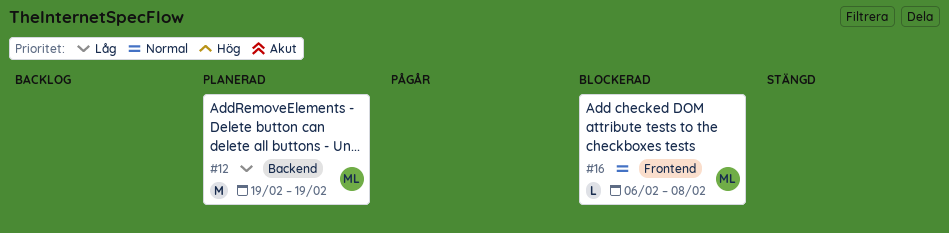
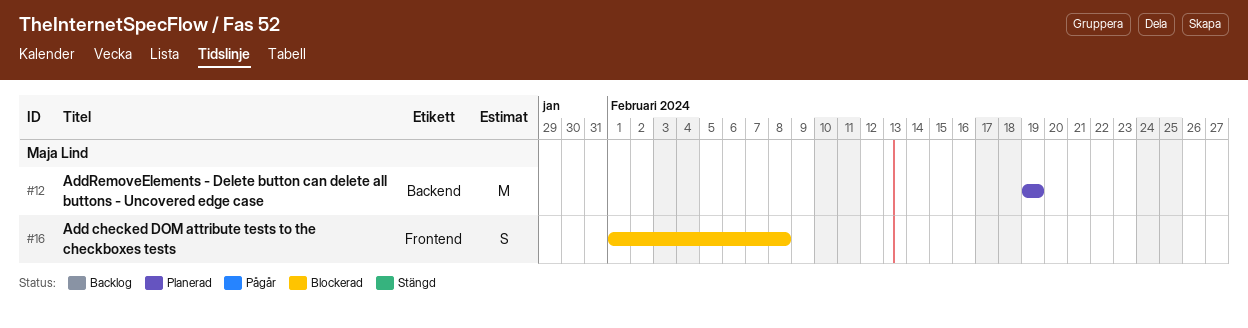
#16, estimate: L -> S
#16, start: Feb 6 -> Feb 1

